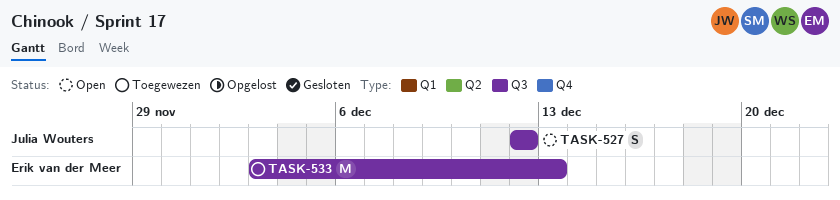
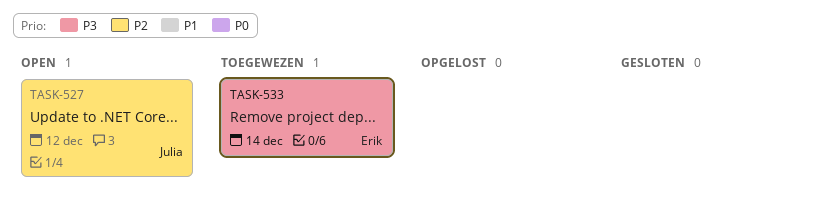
TASK-533, due: Dec 13 -> Dec 14

